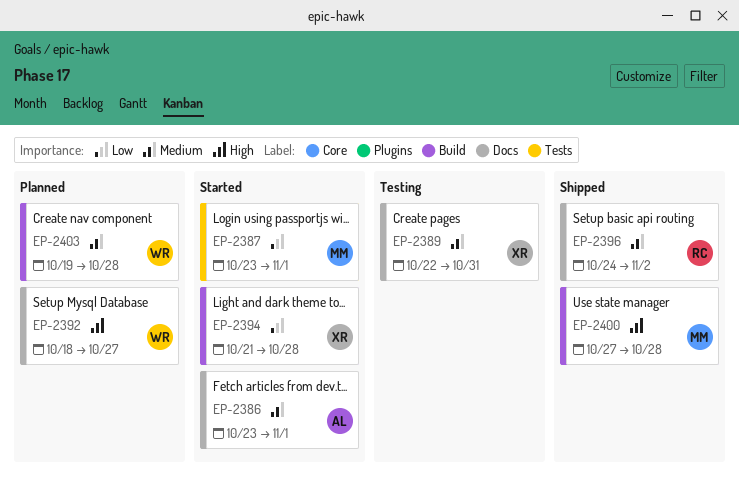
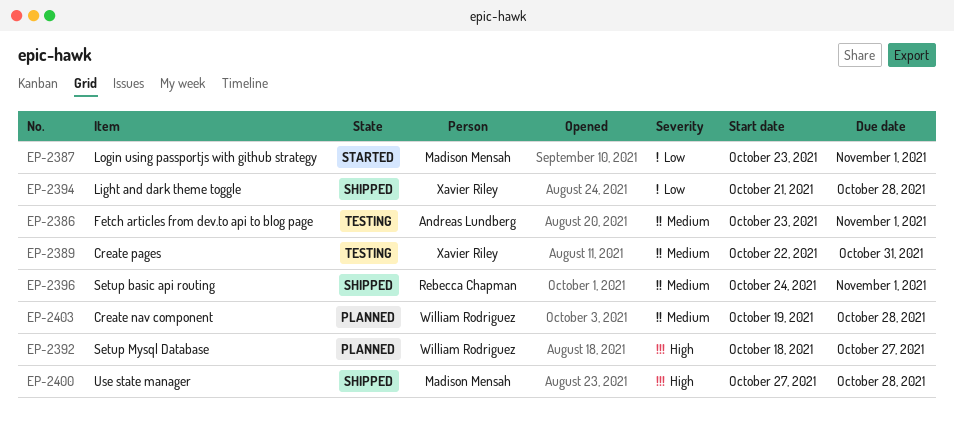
EP-2386, status: Started -> Testing
EP-2394, status: Started -> Shipped
EP-2396, due: Nov 2 -> Nov 1

